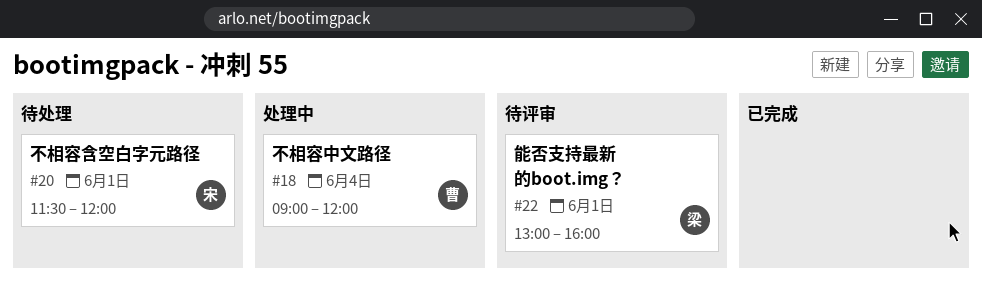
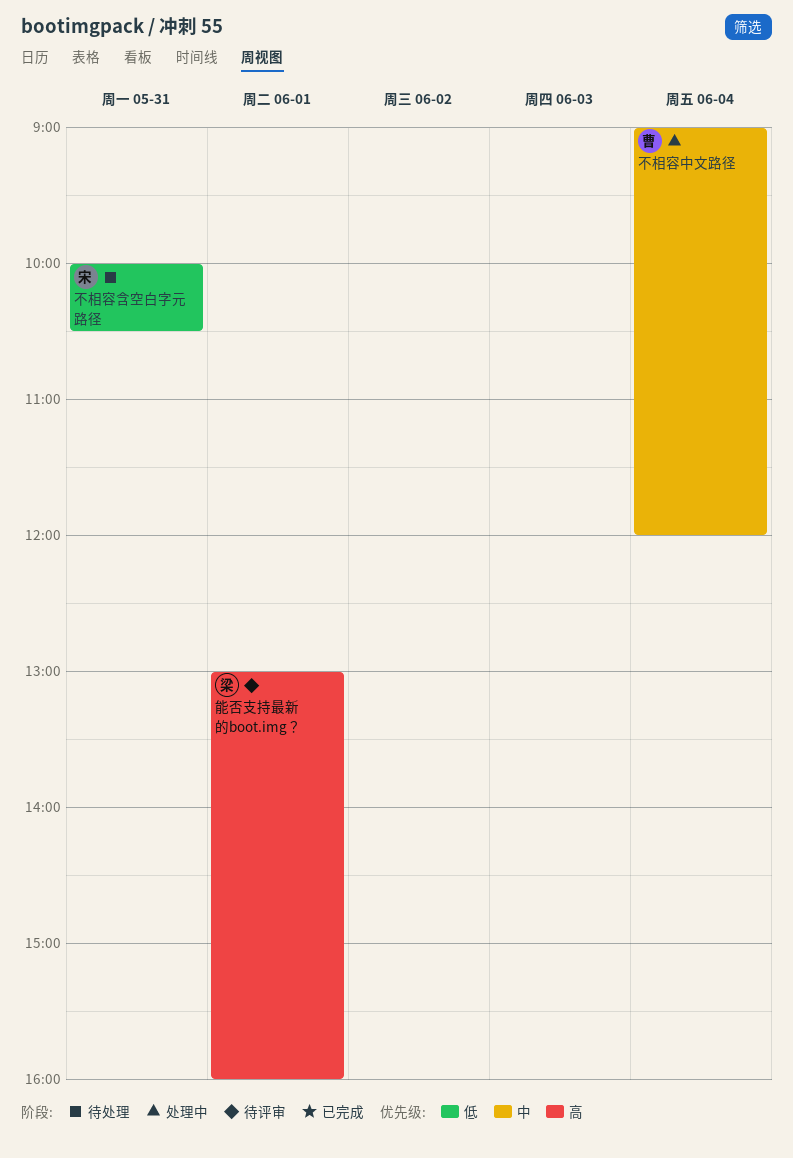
不相容含空白字元路径, day: Jun 1 -> May 31
不相容含空白字元路径, begins: 11:30 -> 10:00
不相容含空白字元路径, ends: 12:00 -> 10:30

